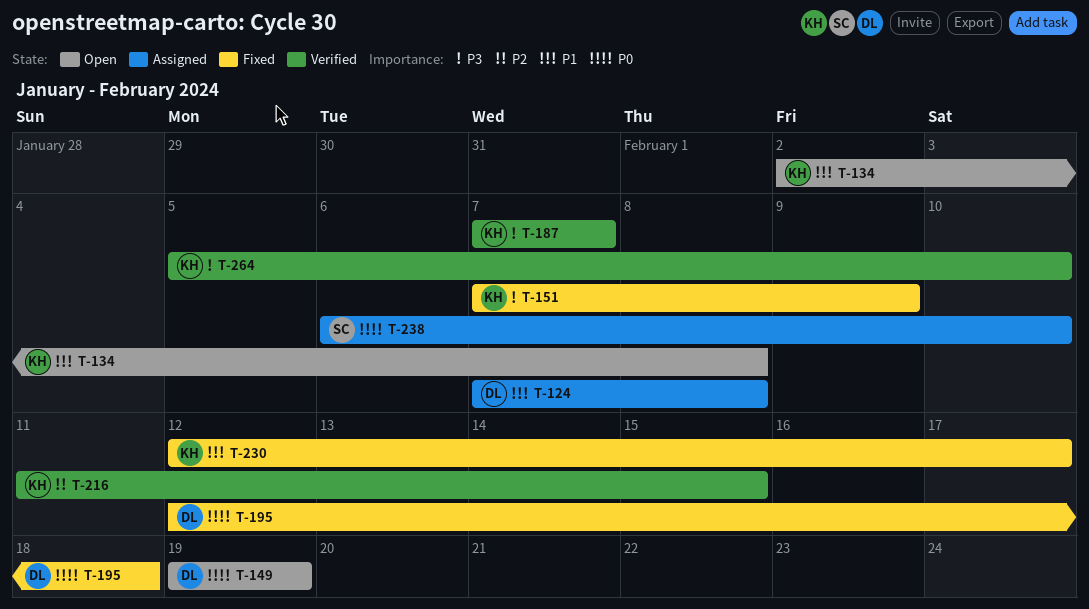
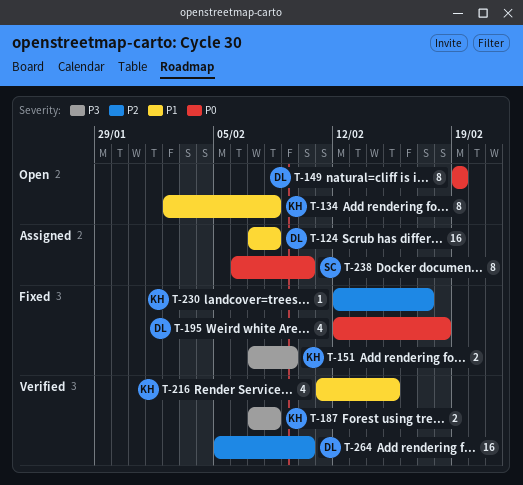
T-187, due: Feb 7 -> Feb 8
T-216, priority: P2 -> P1
T-230, priority: P1 -> P2
T-264, owner: KH -> DL
T-264, priority: P3 -> P2

